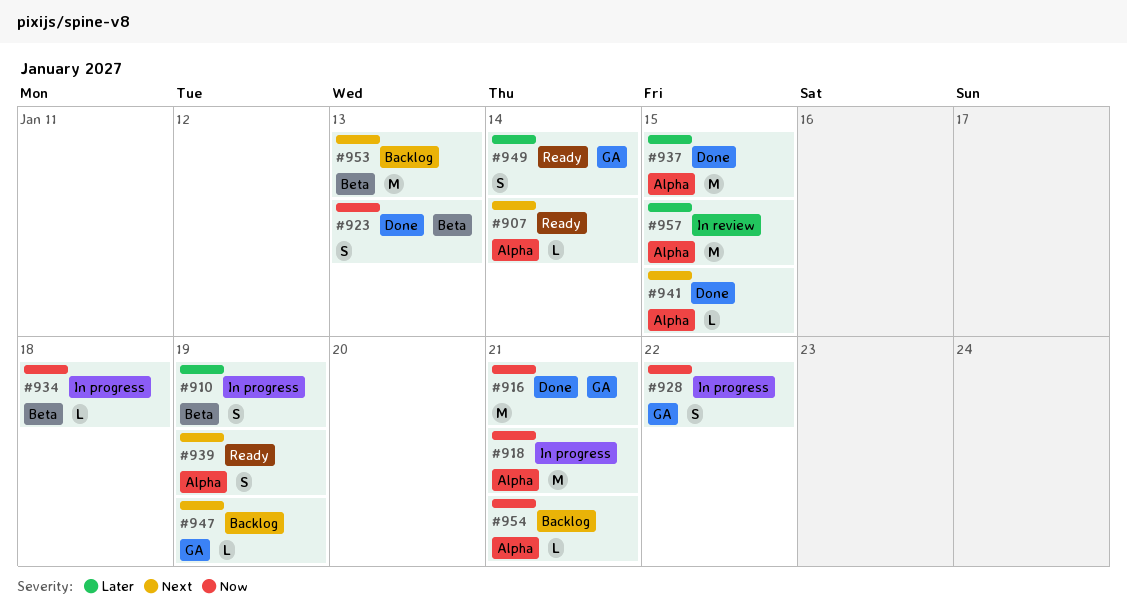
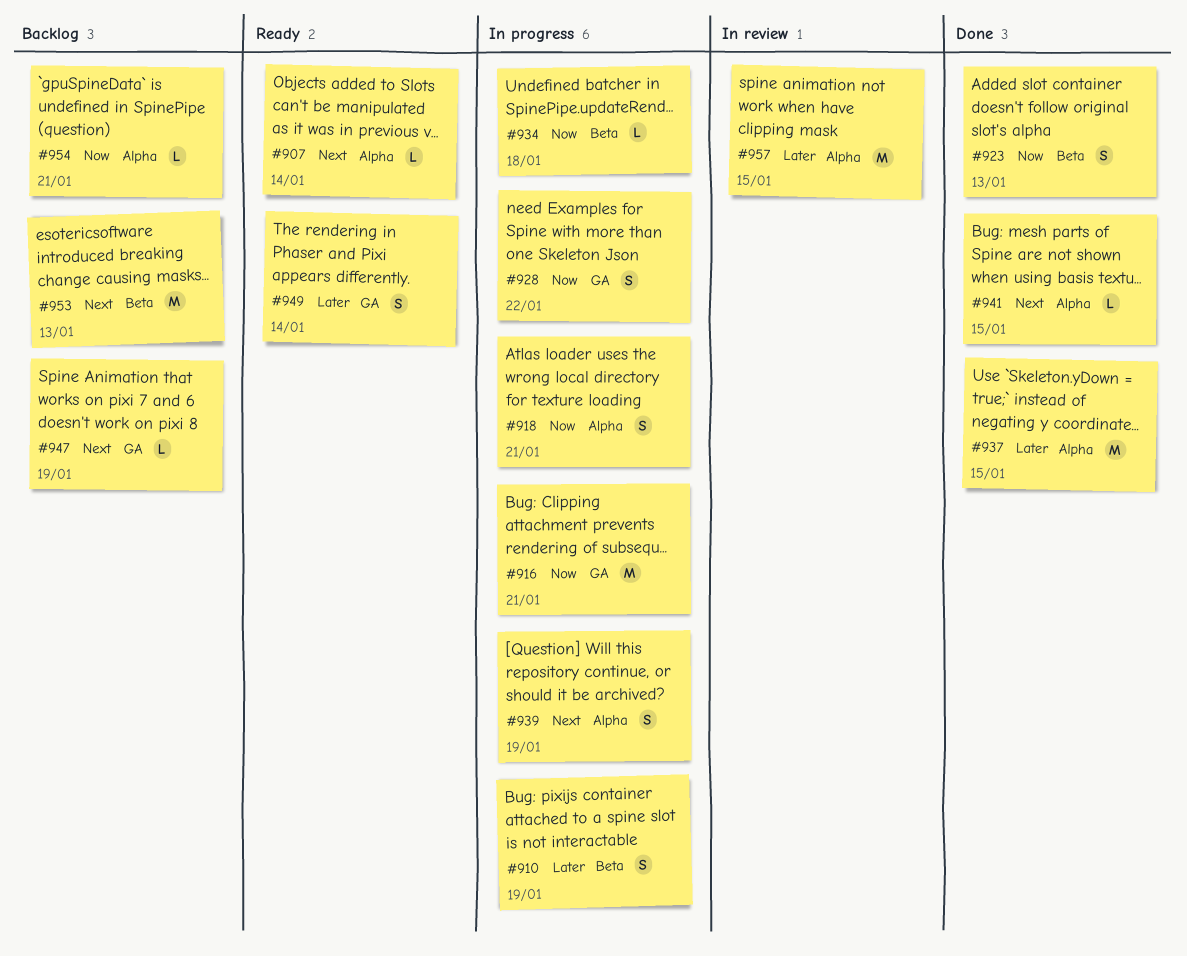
#916, status: Done -> In progress
#918, estimate: M -> S
#939, status: Ready -> In progress

